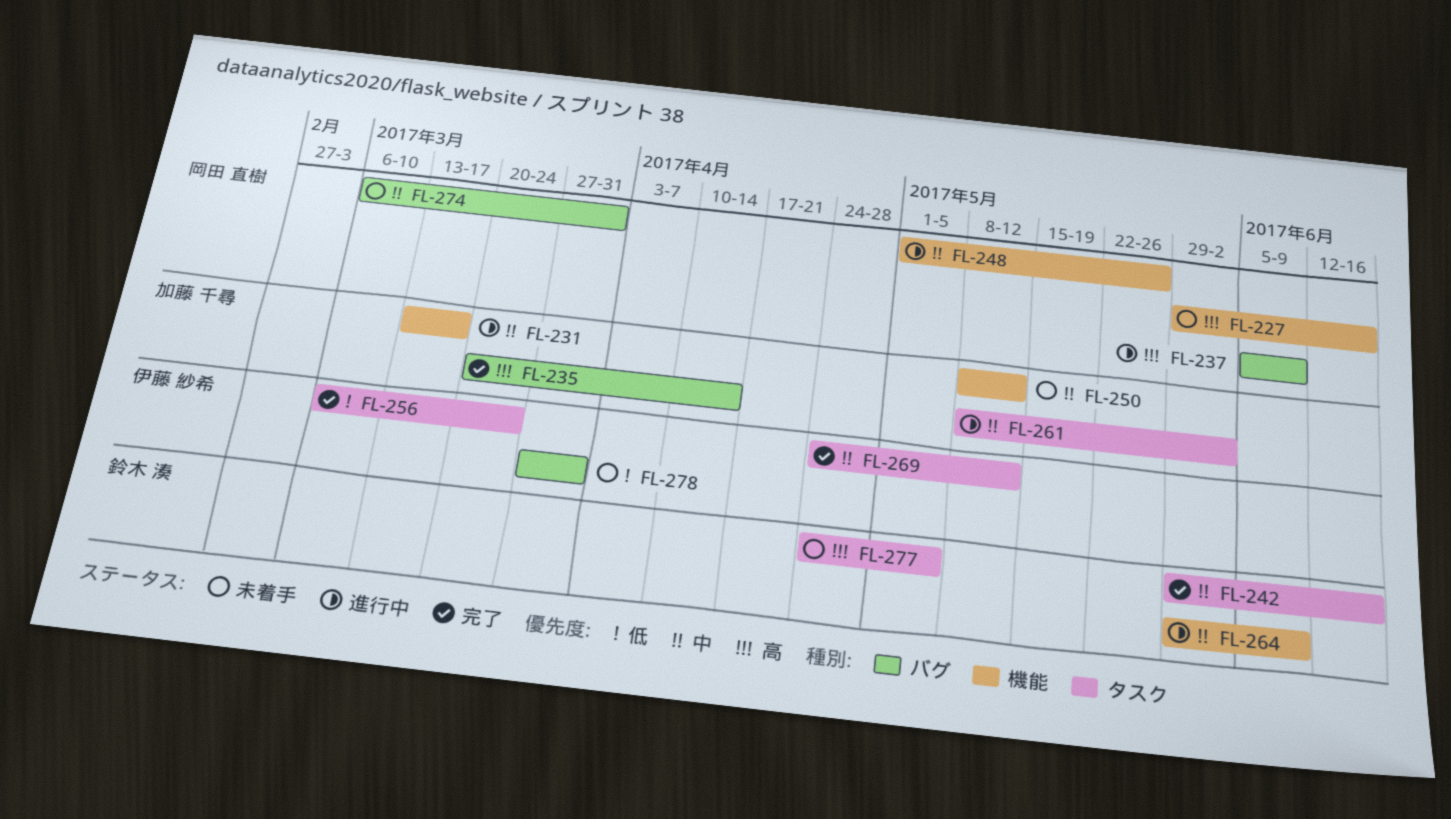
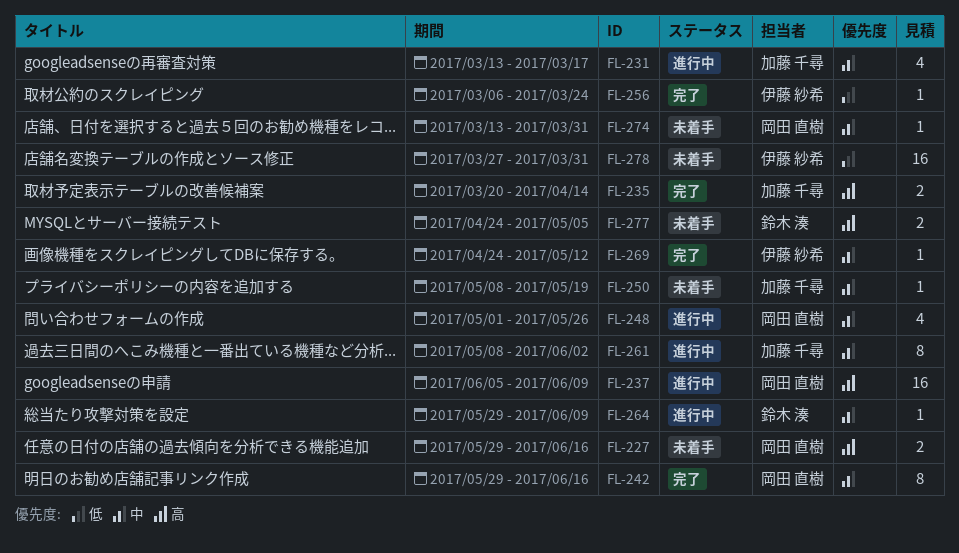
FL-242, owner: 鈴木 湊 -> 岡田 直樹
FL-250, due: May 12 -> May 19
FL-274, start: Mar 6 -> Mar 13

